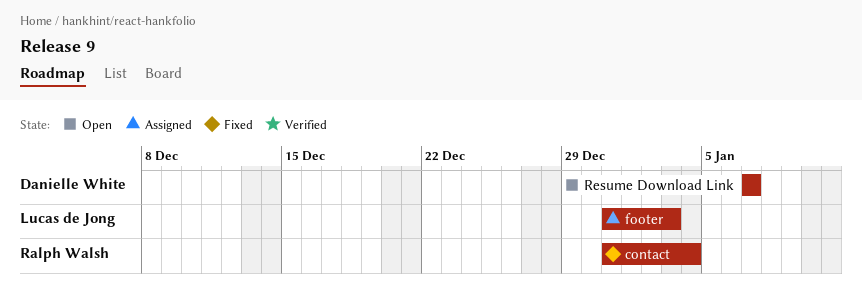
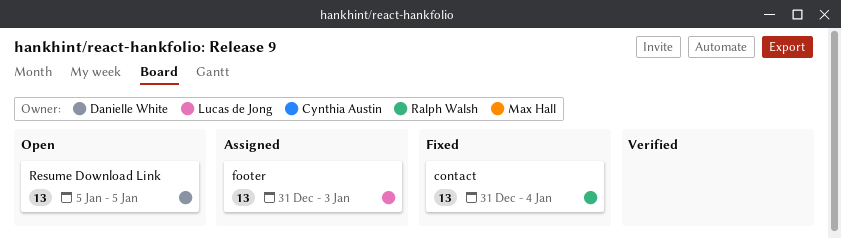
Resume Download Link, start: Jan 7 -> Jan 5
Resume Download Link, due: Jan 7 -> Jan 5

